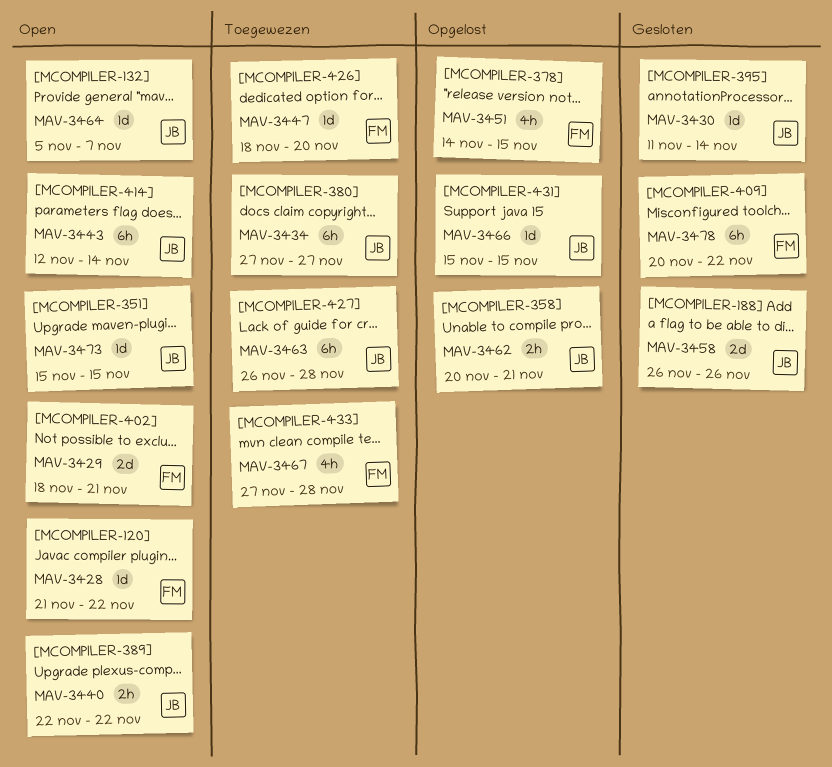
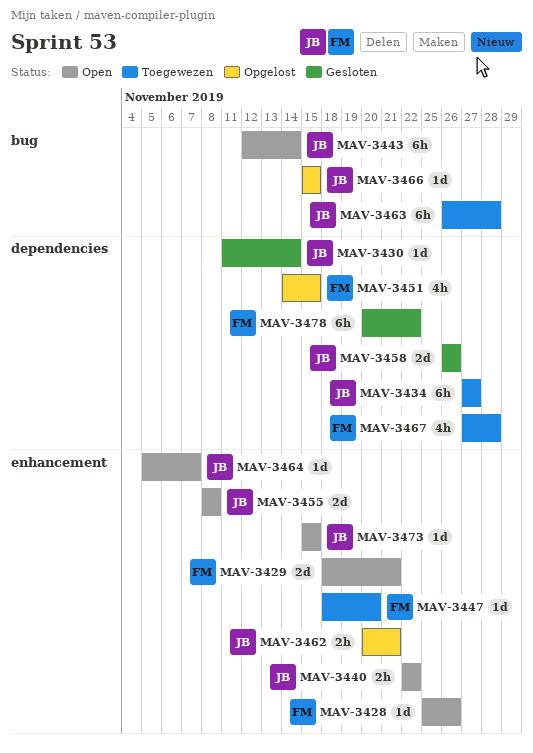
MAV-3428, start: Nov 21 -> Nov 25
MAV-3428, due: Nov 22 -> Nov 26
MAV-3455: none -> present

